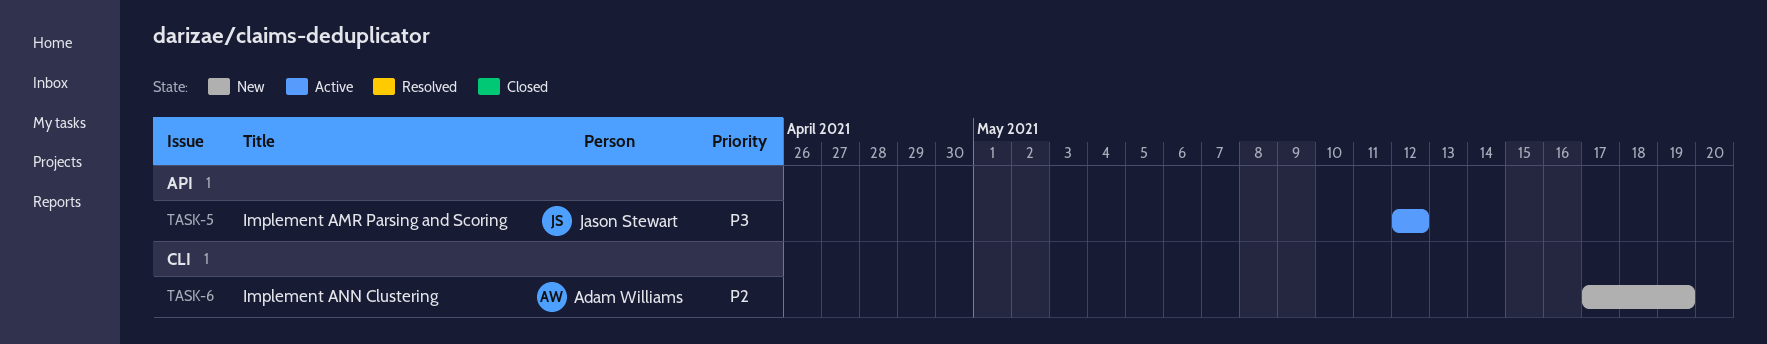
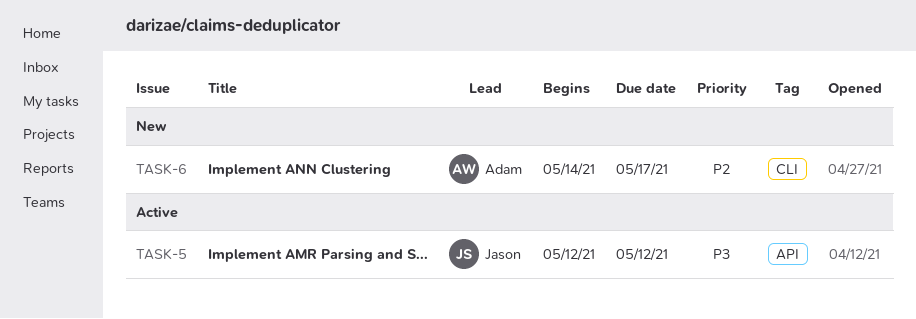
TASK-6, start: May 17 -> May 14
TASK-6, due: May 19 -> May 17

